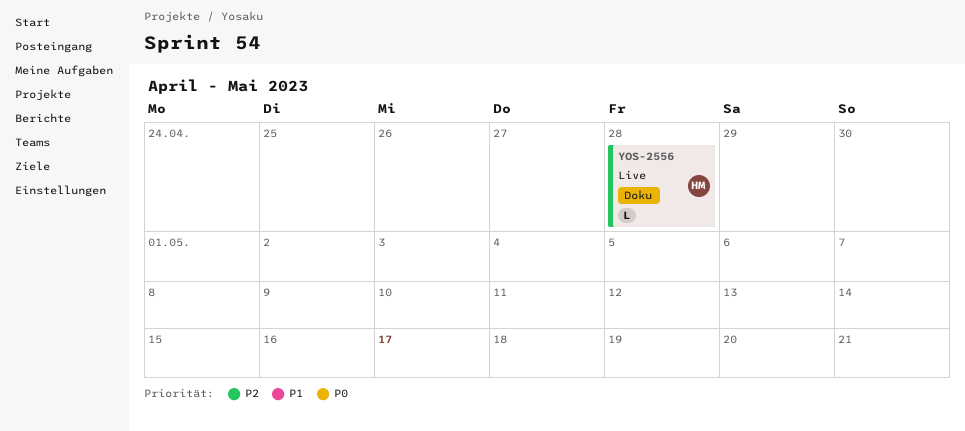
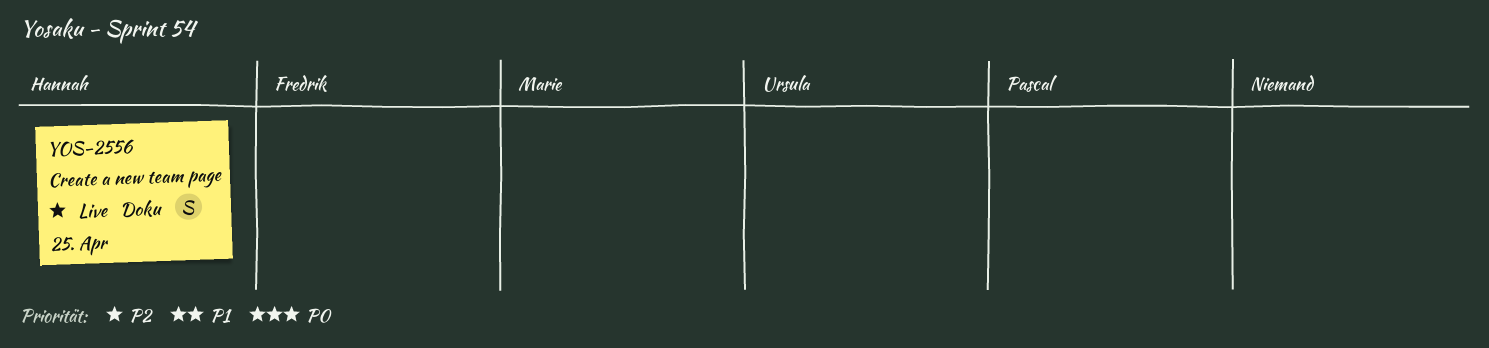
YOS-2556, estimate: L -> S
YOS-2556, due: Apr 28 -> Apr 25

